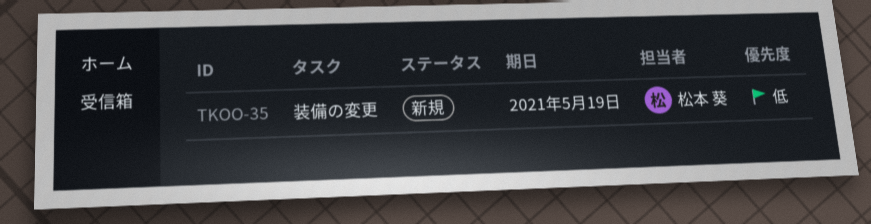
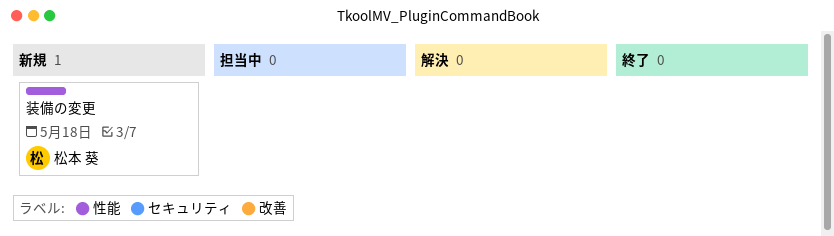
装備の変更, due: May 19 -> May 18

